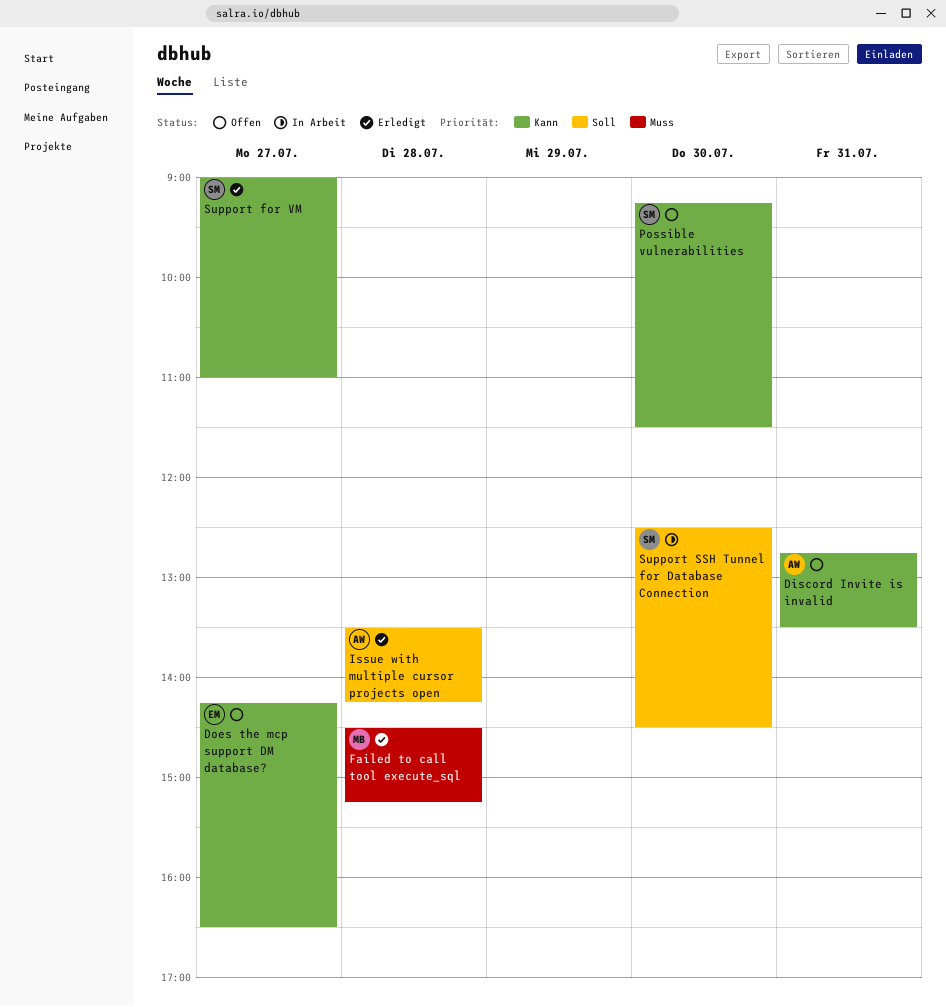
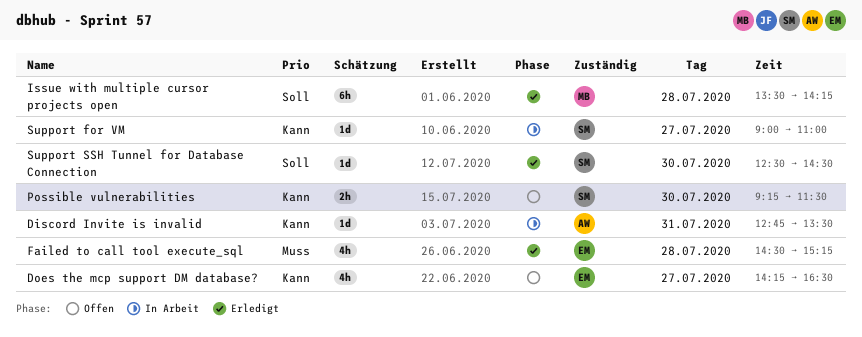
Discord Invite is invalid, status: Offen -> In Arbeit
Failed to call tool execute_sql, owner: MB -> EM
Issue with multiple cursor projects open, owner: AW -> MB
Support for VM, status: Erledigt -> In Arbeit
Support SSH Tunnel for Database Connection, status: In Arbeit -> Erledigt

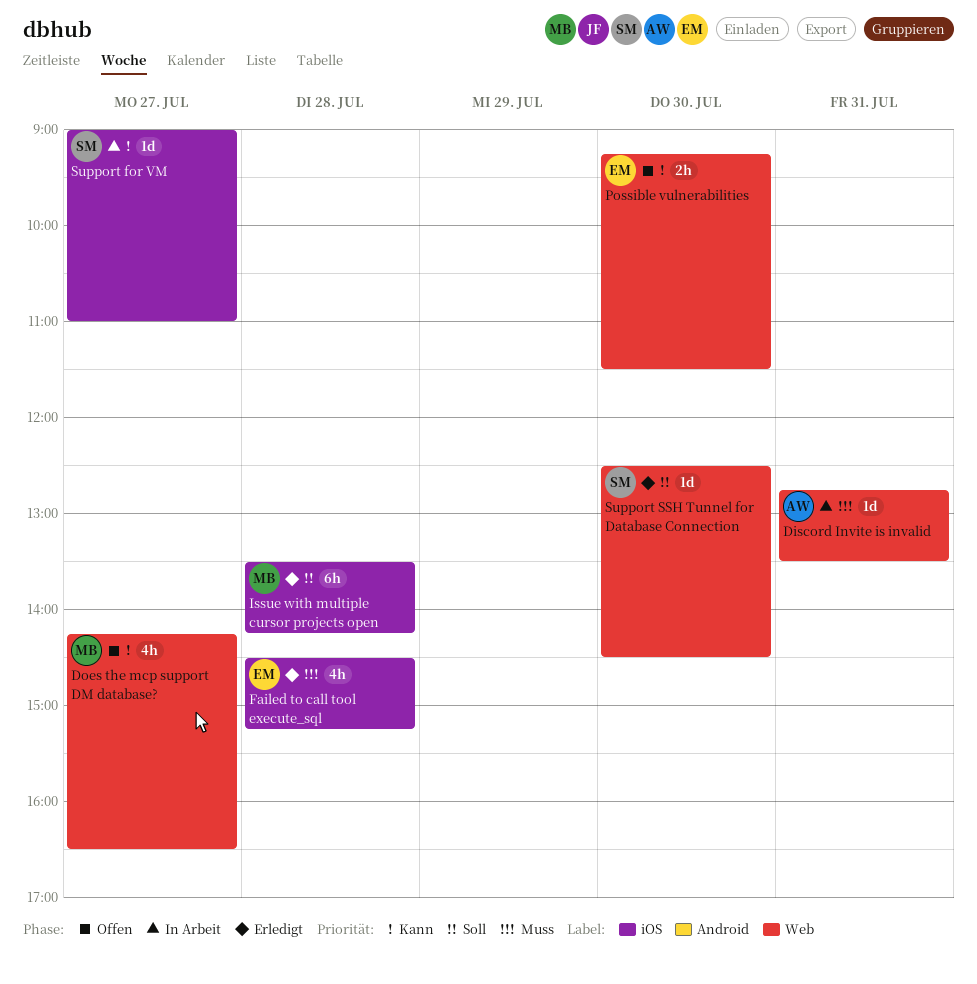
Discord Invite is invalid, priority: Kann -> Muss
Does the mcp support DM database?, owner: EM -> MB
Possible vulnerabilities, owner: SM -> EM

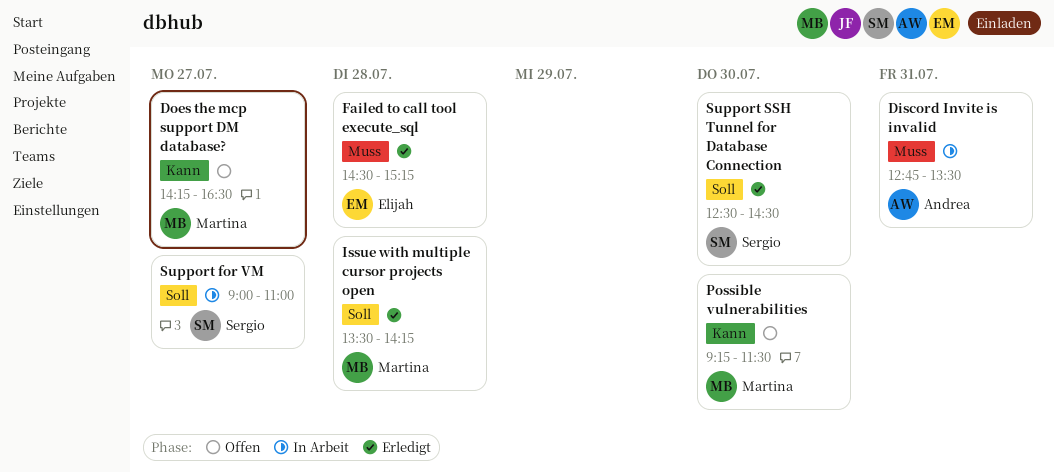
Possible vulnerabilities, owner: Elijah -> Martina
Support for VM, priority: Kann -> Soll

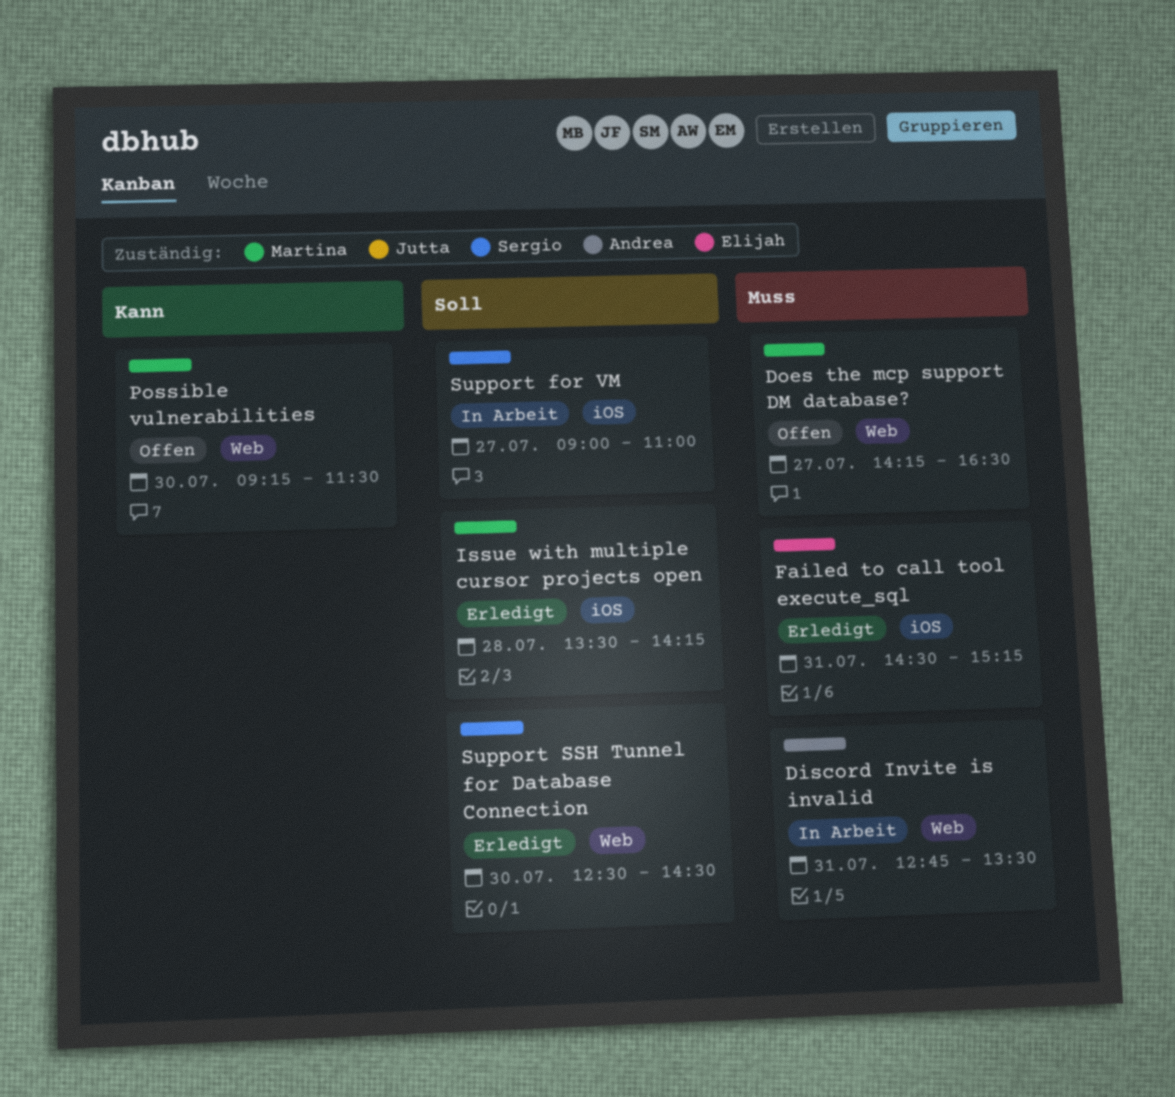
Does the mcp support DM database?, priority: Kann -> Muss
Failed to call tool execute_sql, day: Jul 28 -> Jul 31

